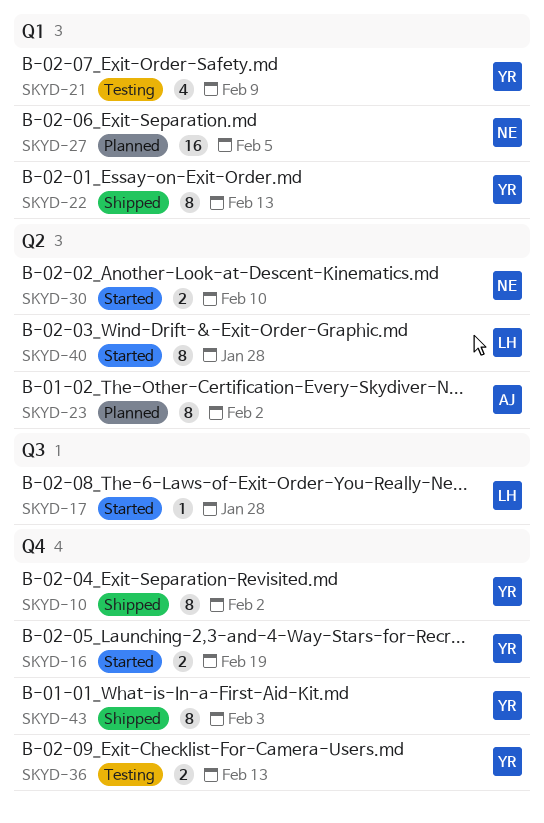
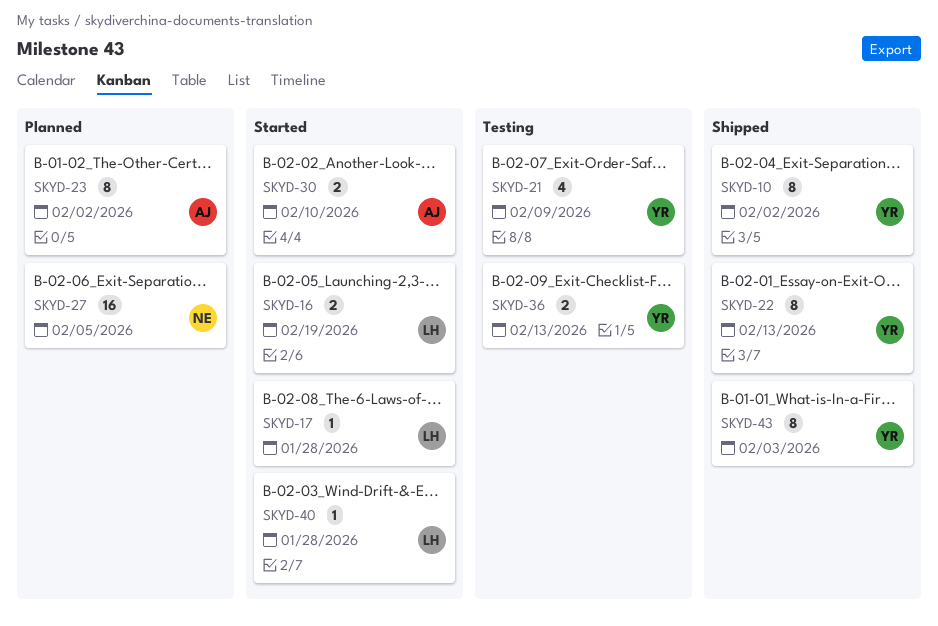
SKYD-16, owner: YR -> LH
SKYD-30, owner: NE -> AJ
SKYD-40, estimate: 8 -> 1

